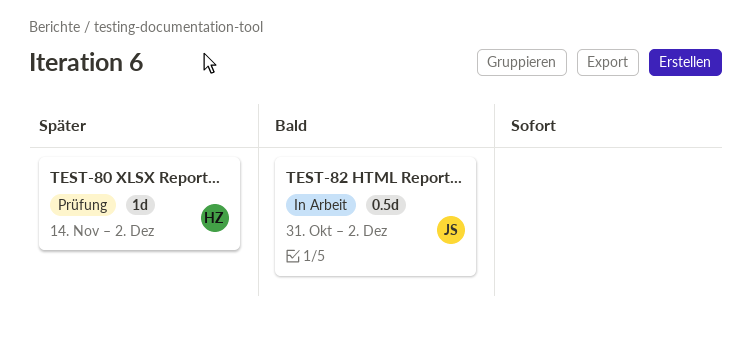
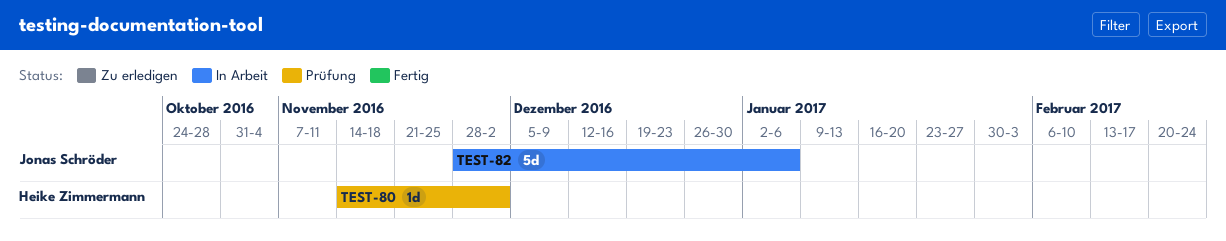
TEST-82, estimate: 0.5d -> 5d
TEST-82, start: Oct 31 -> Nov 28
TEST-82, due: Dec 2 -> Jan 6

